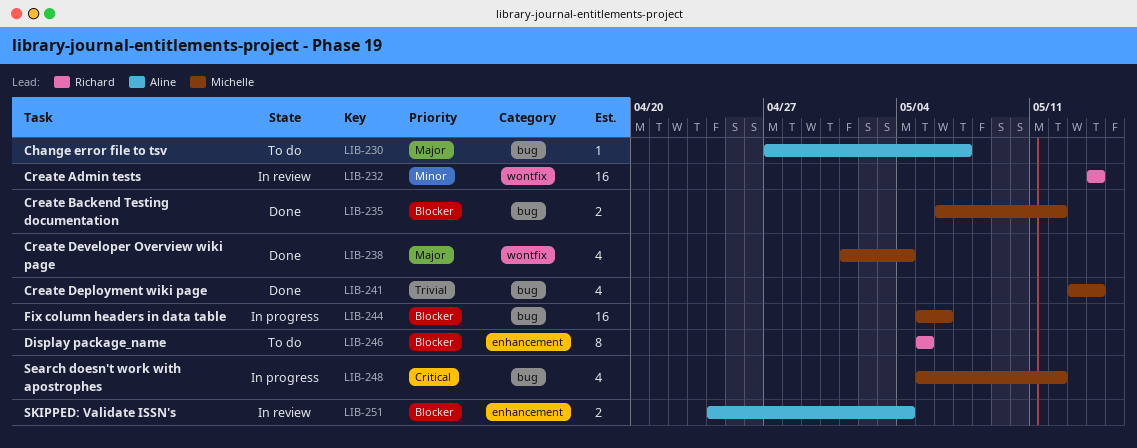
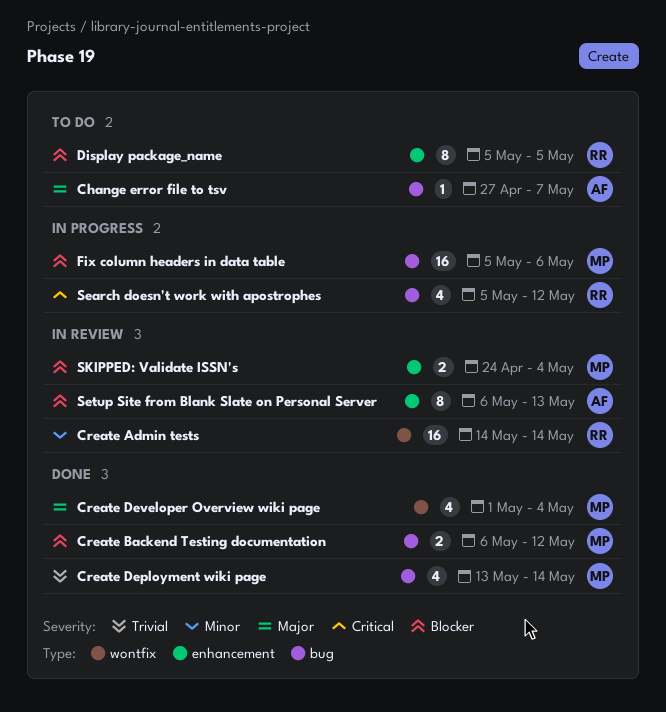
Search doesn't work with apostrophes, owner: Michelle -> Richard
Setup Site from Blank Slate on Personal Server: none -> present
SKIPPED: Validate ISSN's, owner: Aline -> Michelle

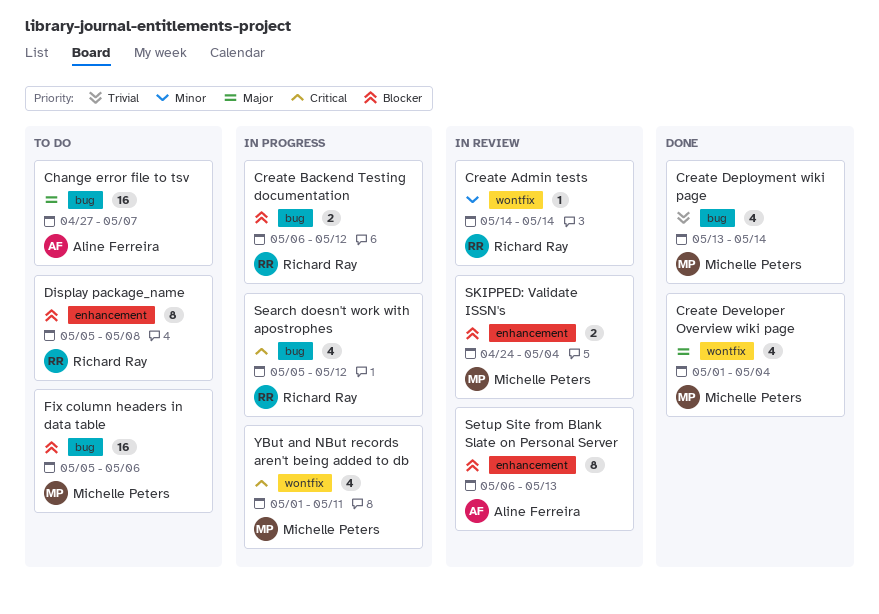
Change error file to tsv, estimate: 1 -> 16
Create Admin tests, estimate: 16 -> 1
Create Backend Testing documentation, status: Done -> In progress
Create Backend Testing documentation, owner: Michelle Peters -> Richard Ray
Display package_name, due: May 5 -> May 8
Fix column headers in data table, status: In progress -> To do
YBut and NBut records aren't being added to db: none -> present

